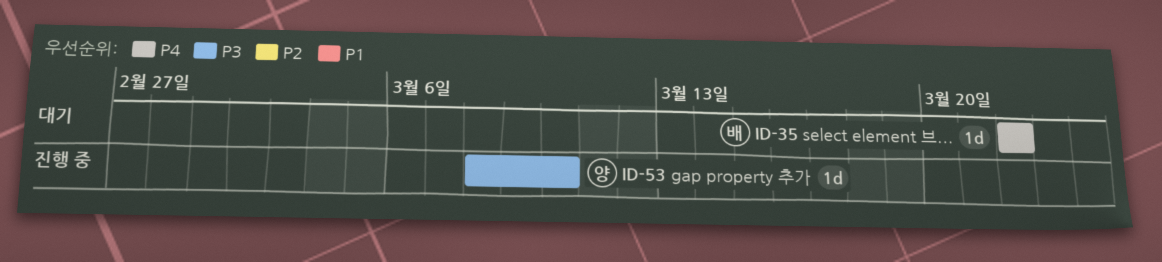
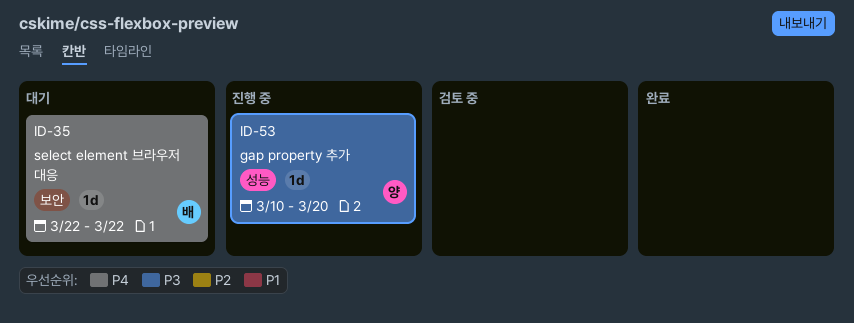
ID-53, start: Mar 8 -> Mar 10
ID-53, due: Mar 10 -> Mar 20

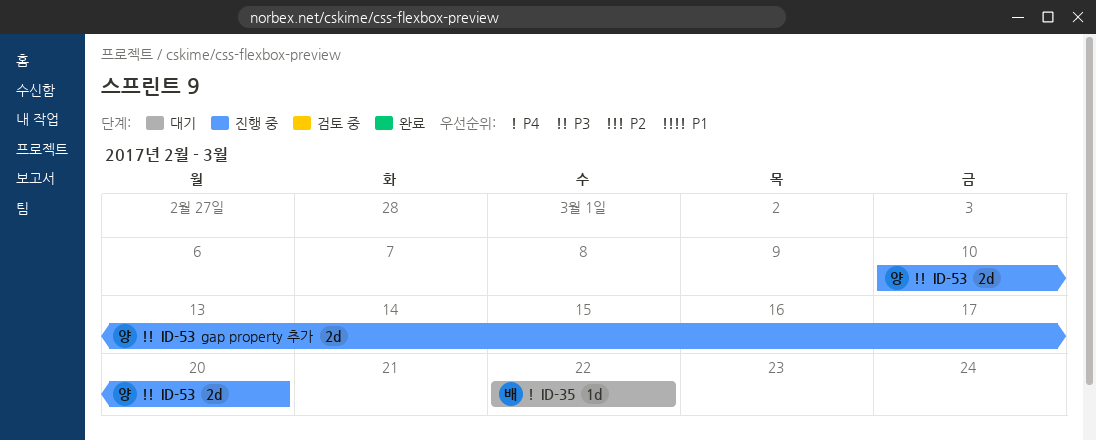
ID-53, estimate: 1d -> 2d

